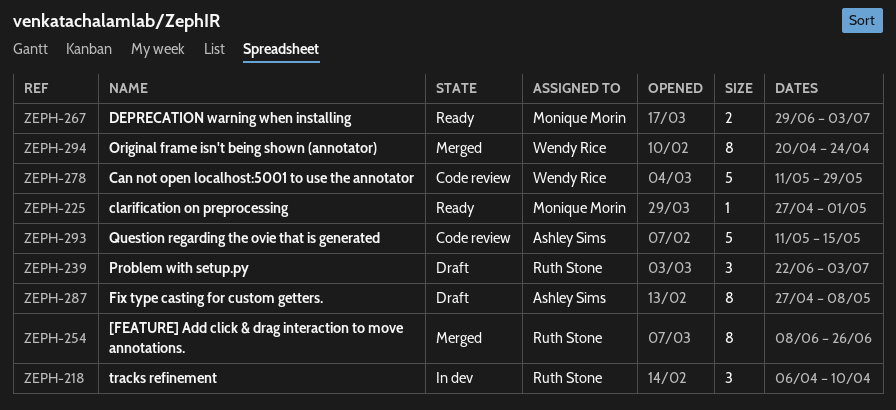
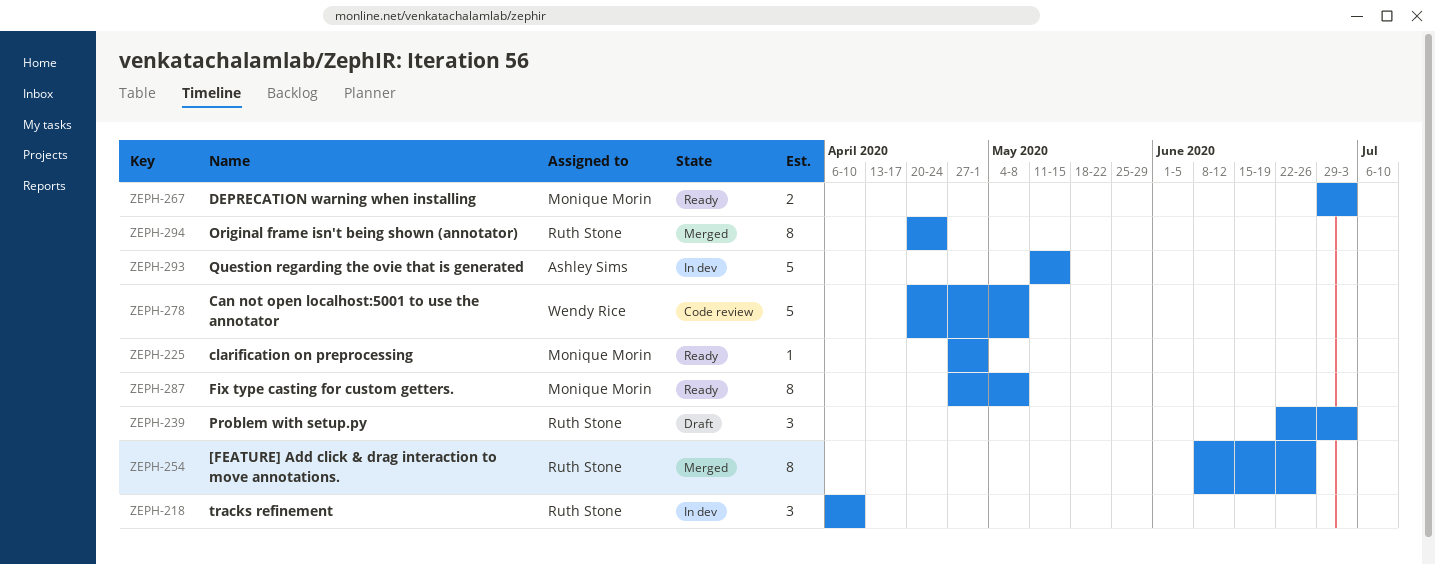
ZEPH-278, start: May 11 -> Apr 20
ZEPH-278, due: May 29 -> May 8
ZEPH-287, status: Draft -> Ready
ZEPH-287, owner: Ashley Sims -> Monique Morin
ZEPH-293, status: Code review -> In dev
ZEPH-294, owner: Wendy Rice -> Ruth Stone

